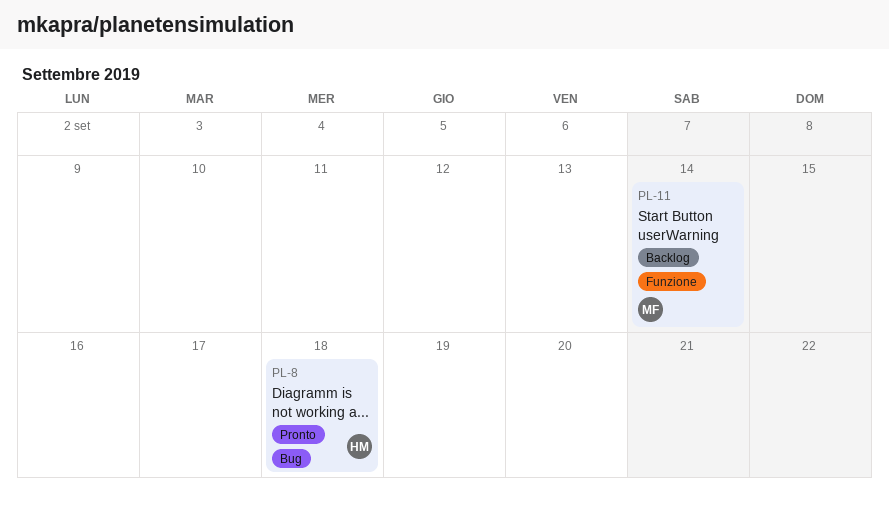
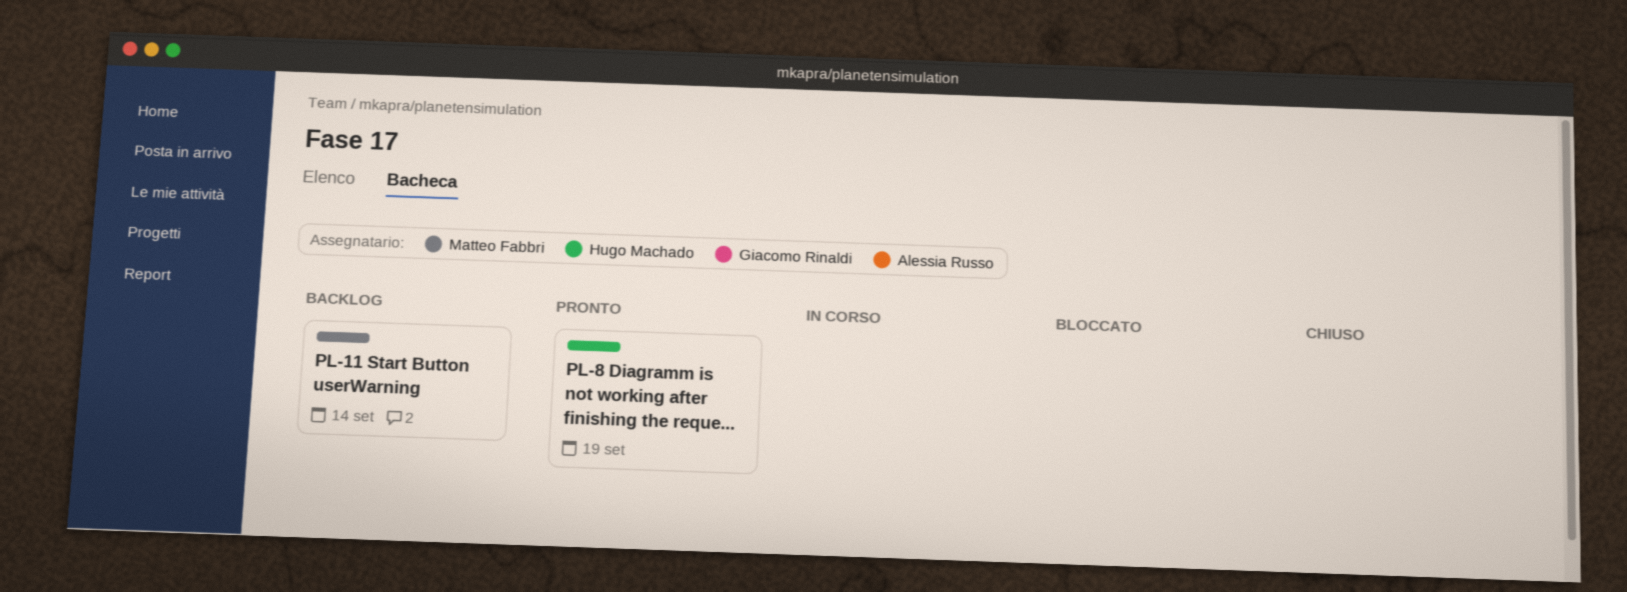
PL-8, due: Sep 18 -> Sep 19

